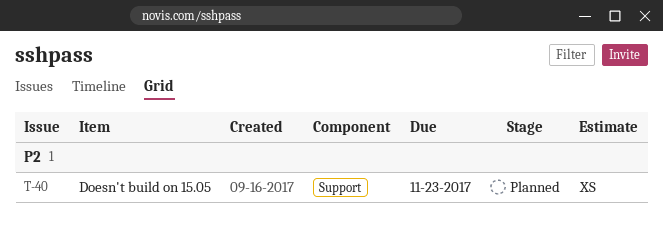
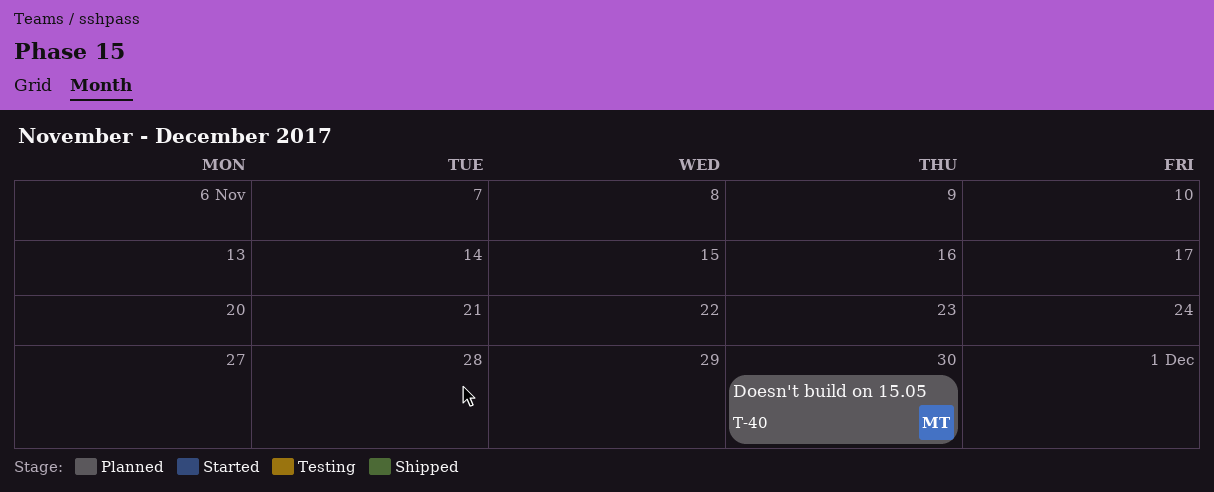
T-40, due: Nov 23 -> Nov 30

